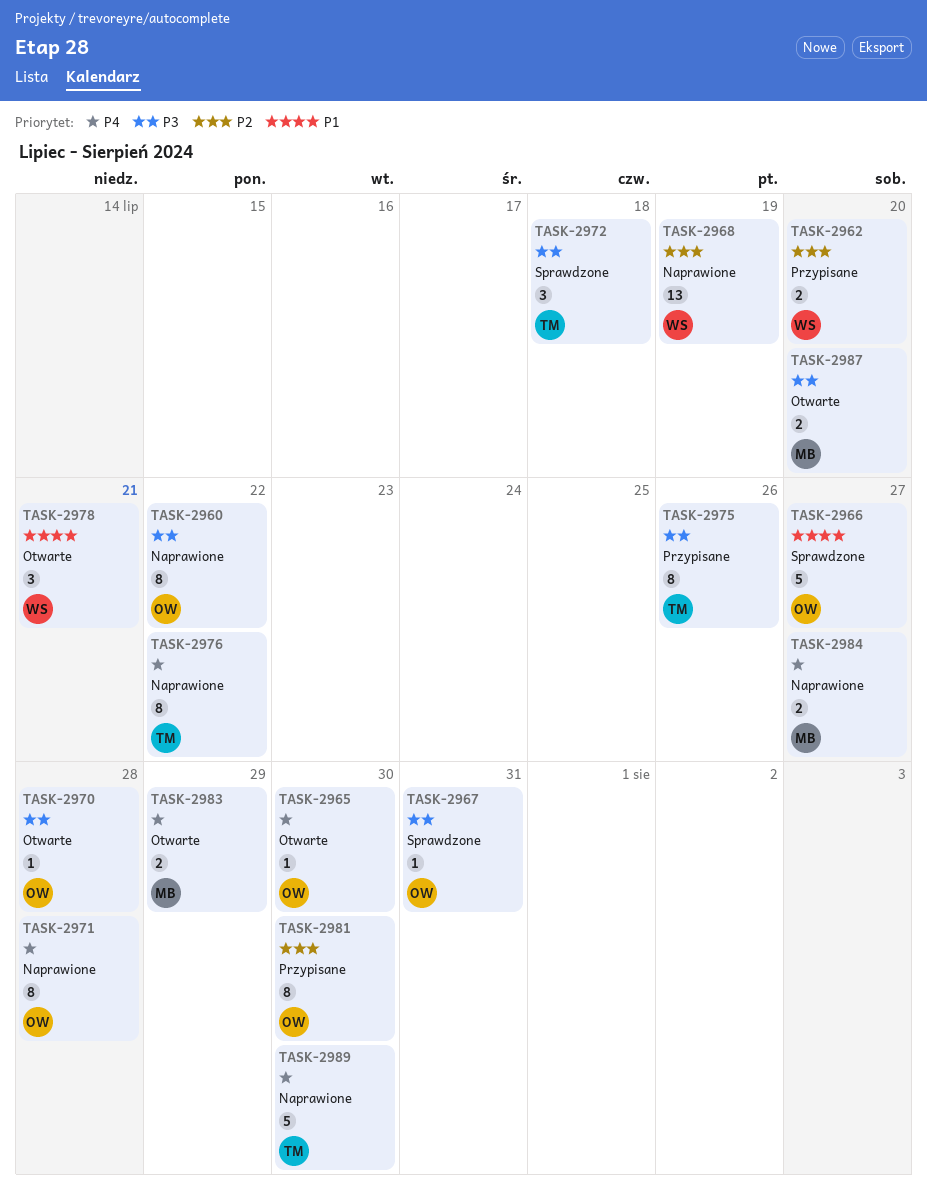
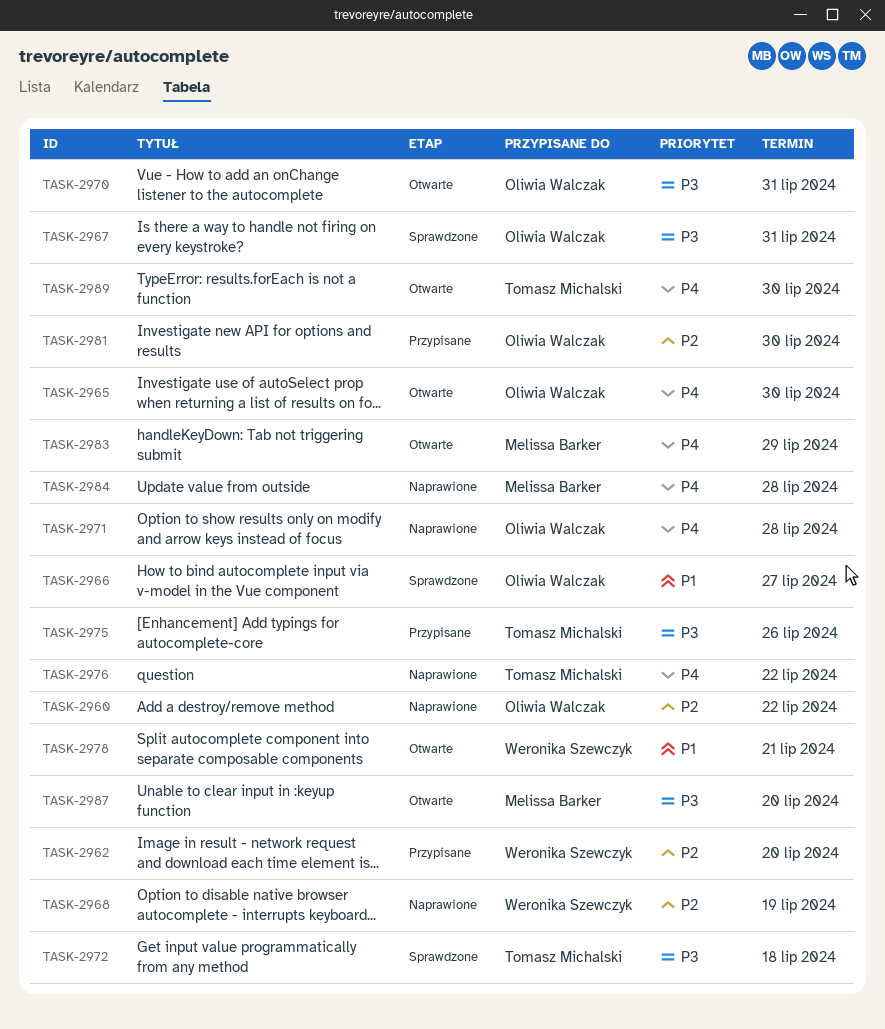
TASK-2960, priority: P3 -> P2
TASK-2970, due: Jul 28 -> Jul 31
TASK-2984, due: Jul 27 -> Jul 28
TASK-2989, status: Naprawione -> Otwarte

